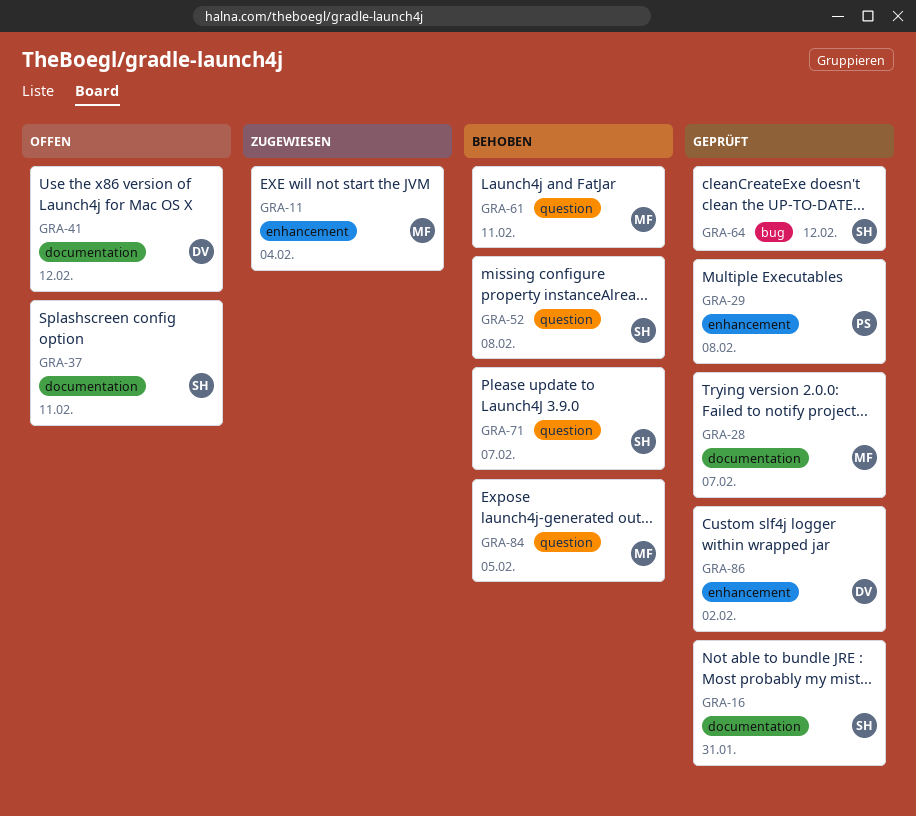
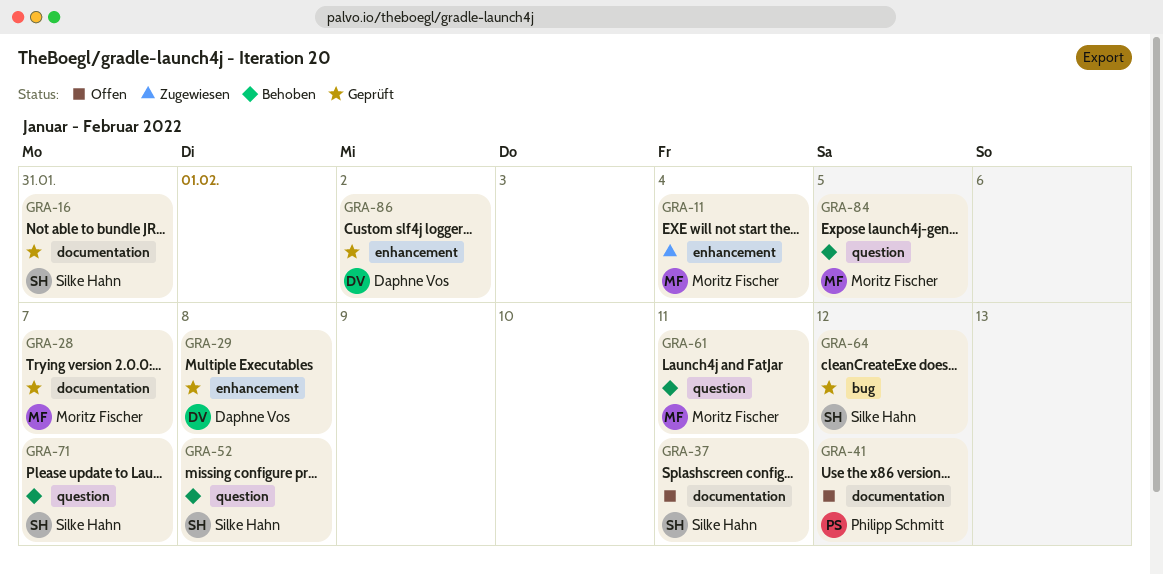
GRA-29, owner: Philipp Schmitt -> Daphne Vos
GRA-41, owner: Daphne Vos -> Philipp Schmitt

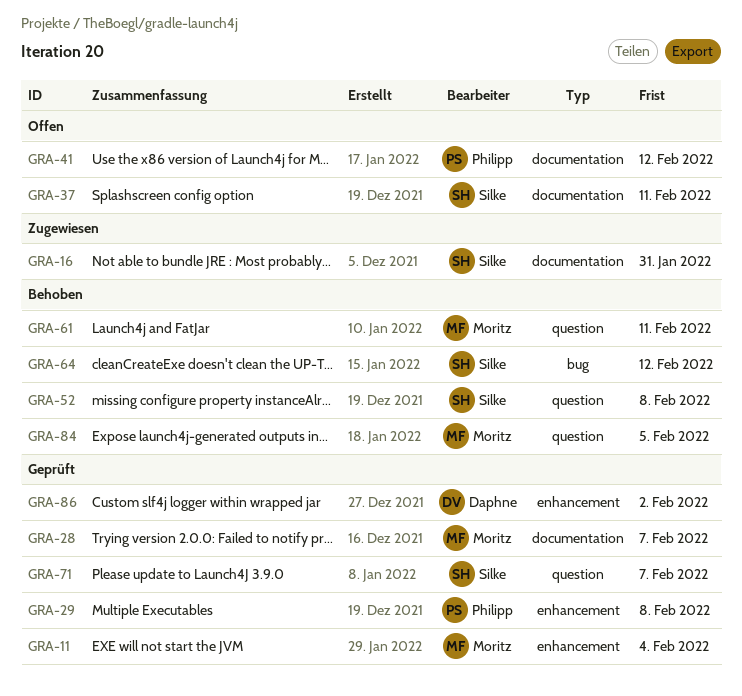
GRA-11, status: Zugewiesen -> Geprüft
GRA-16, status: Geprüft -> Zugewiesen
GRA-29, owner: Daphne Vos -> Philipp Schmitt
GRA-64, status: Geprüft -> Behoben
GRA-71, status: Behoben -> Geprüft

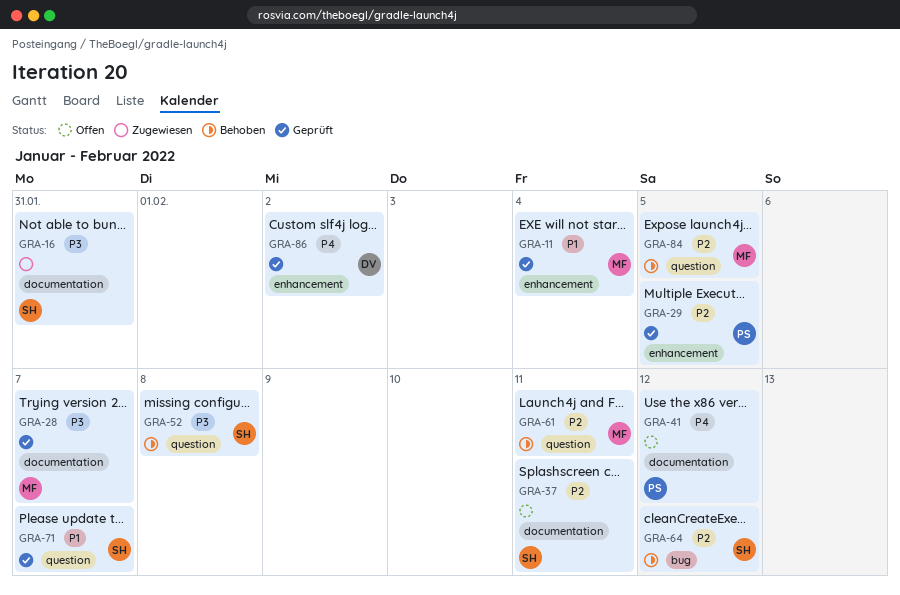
GRA-29, due: Feb 8 -> Feb 5

